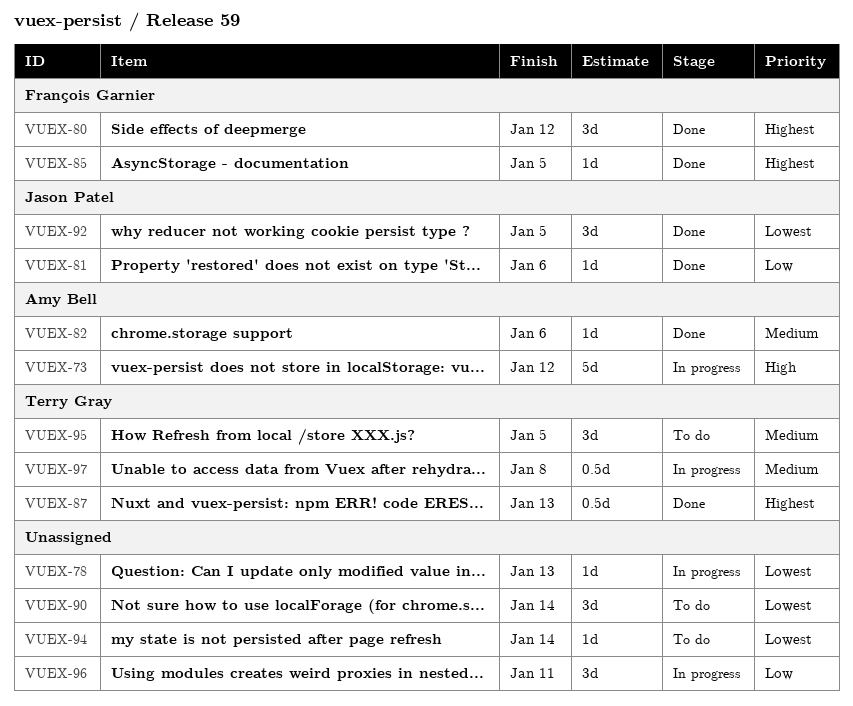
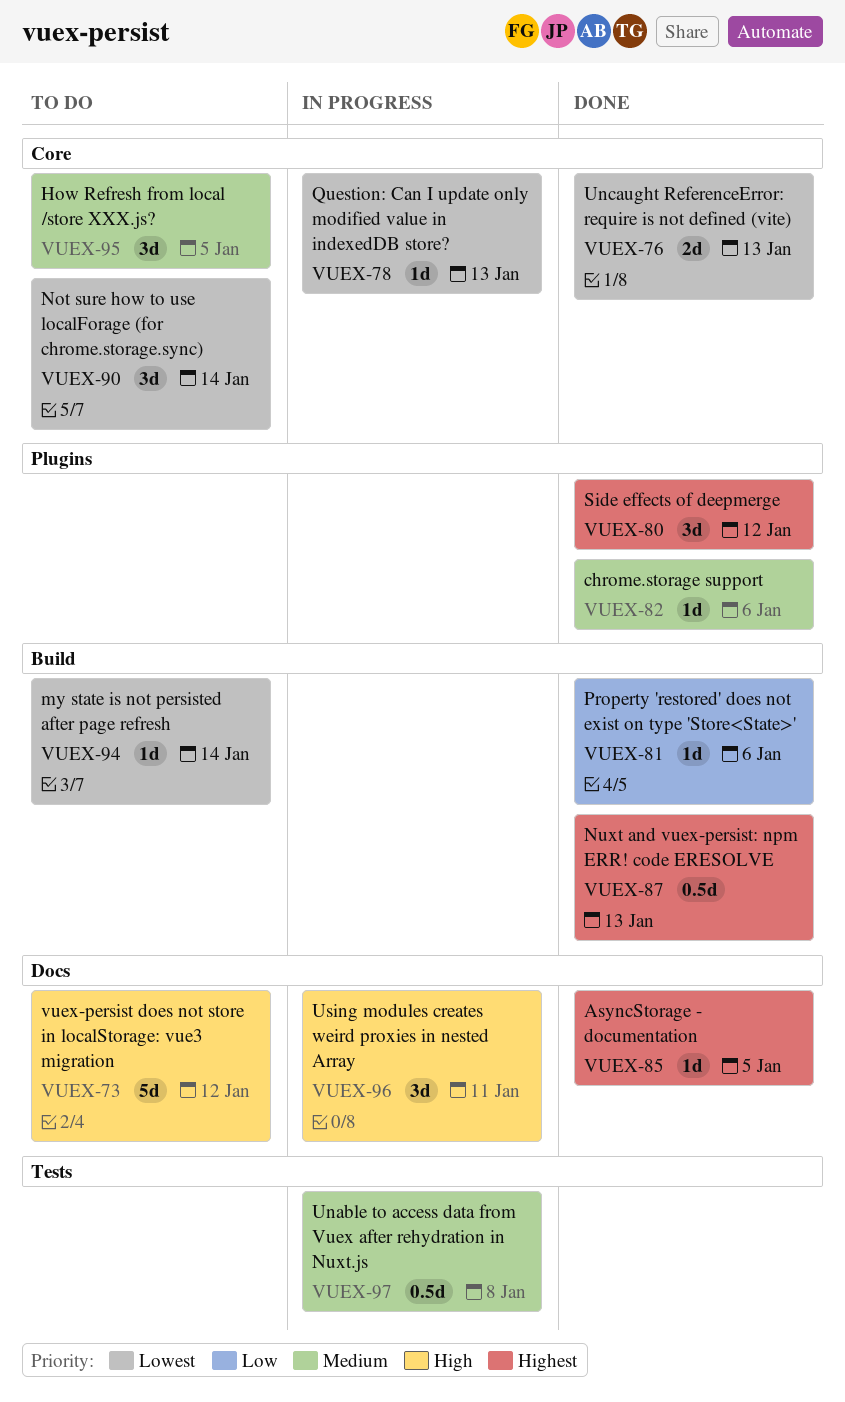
VUEX-73, status: In progress -> To do
VUEX-76: none -> present
VUEX-92: present -> none
VUEX-96, priority: Low -> High

